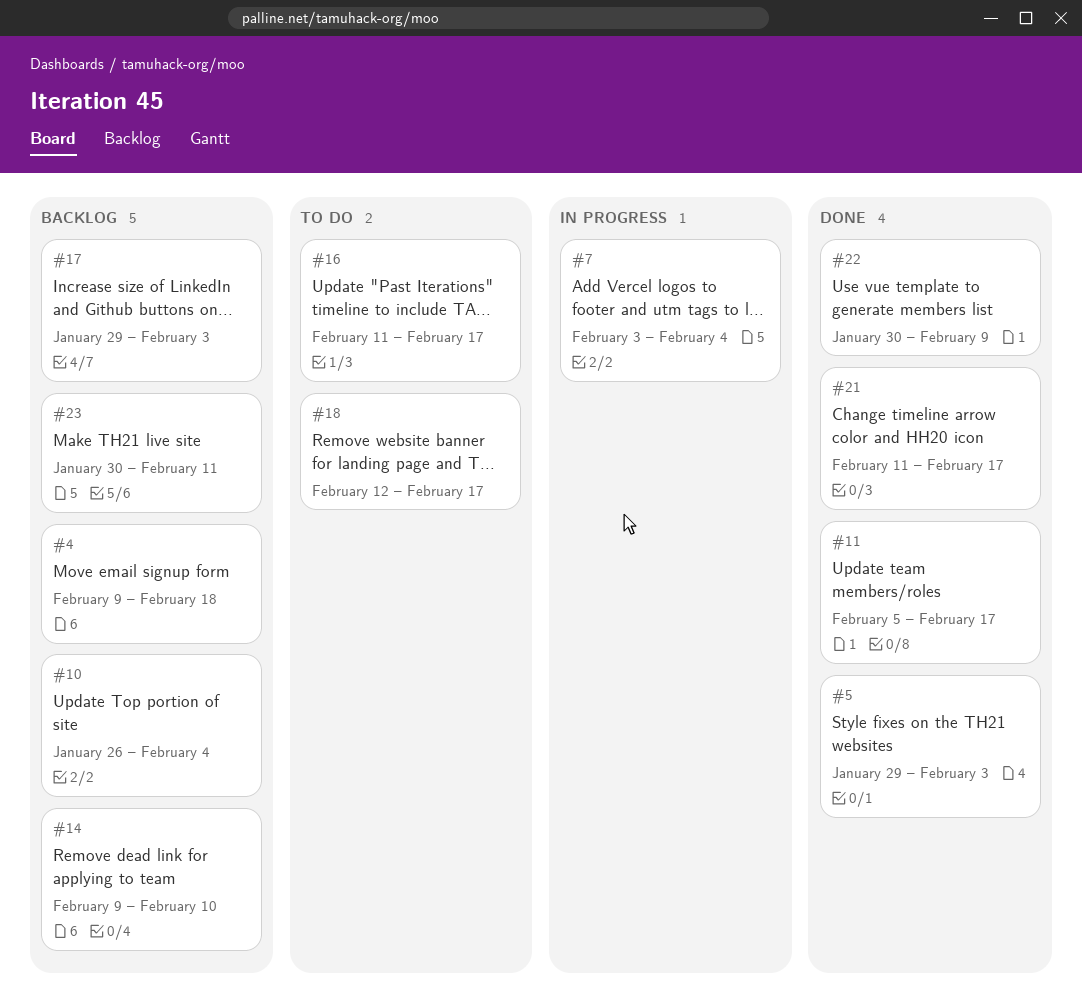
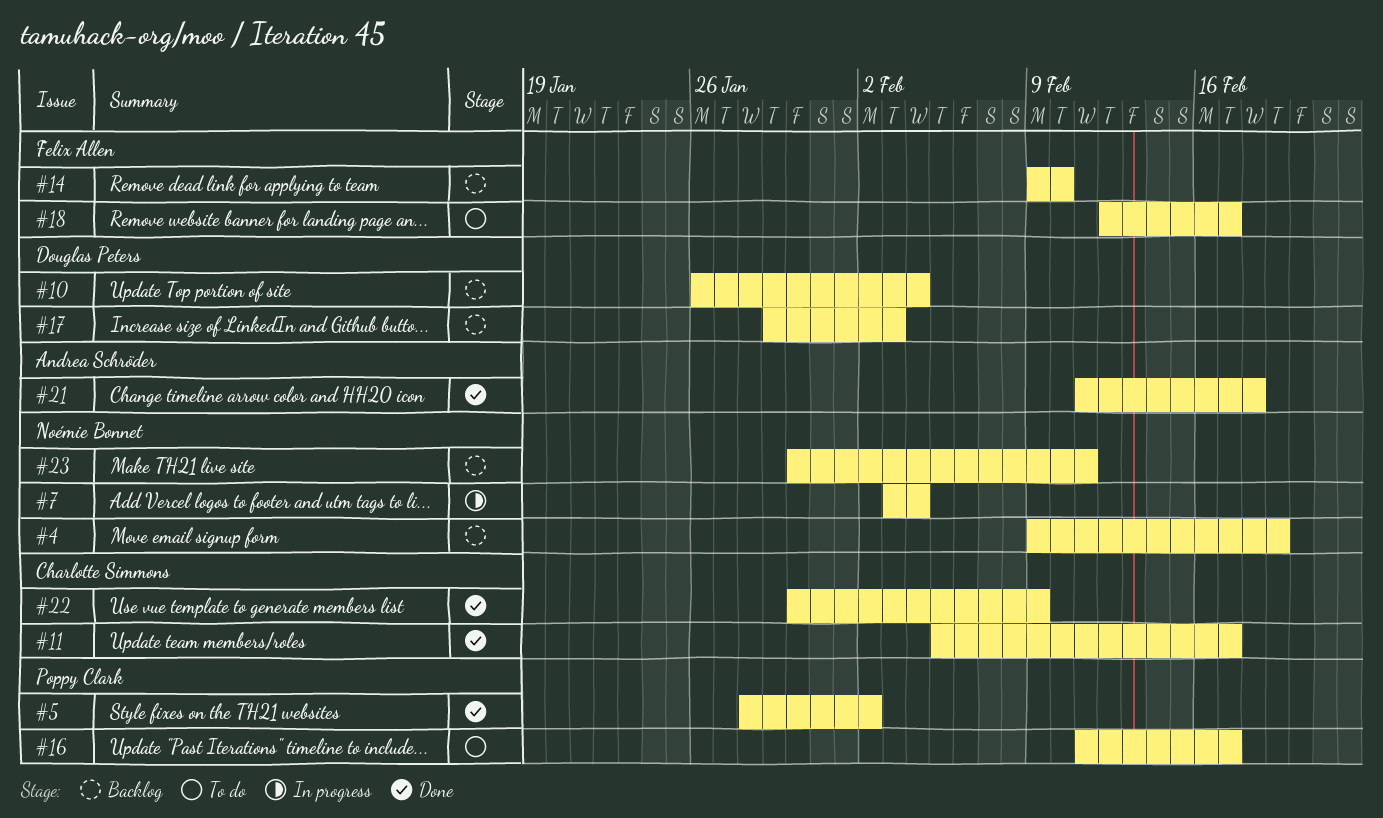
#4, due: Feb 18 -> Feb 19
#5, start: Jan 29 -> Jan 28
#5, due: Feb 3 -> Feb 2
#21, due: Feb 17 -> Feb 18

